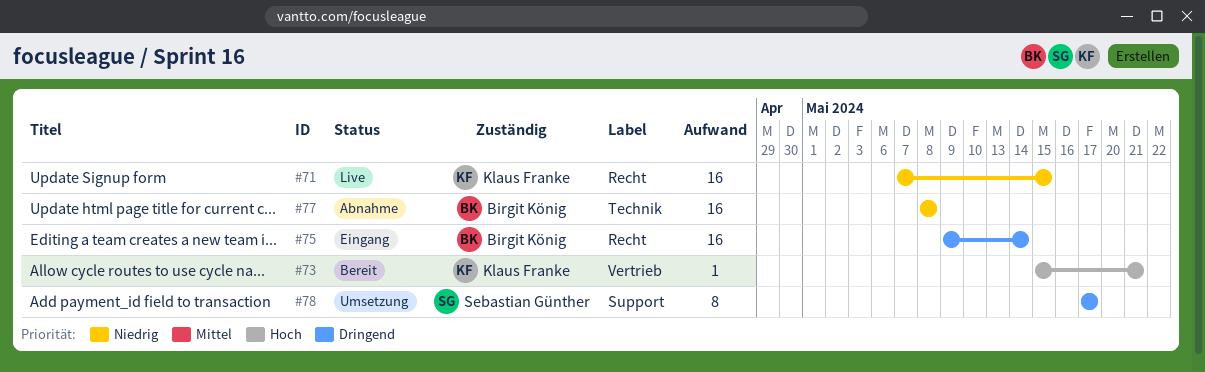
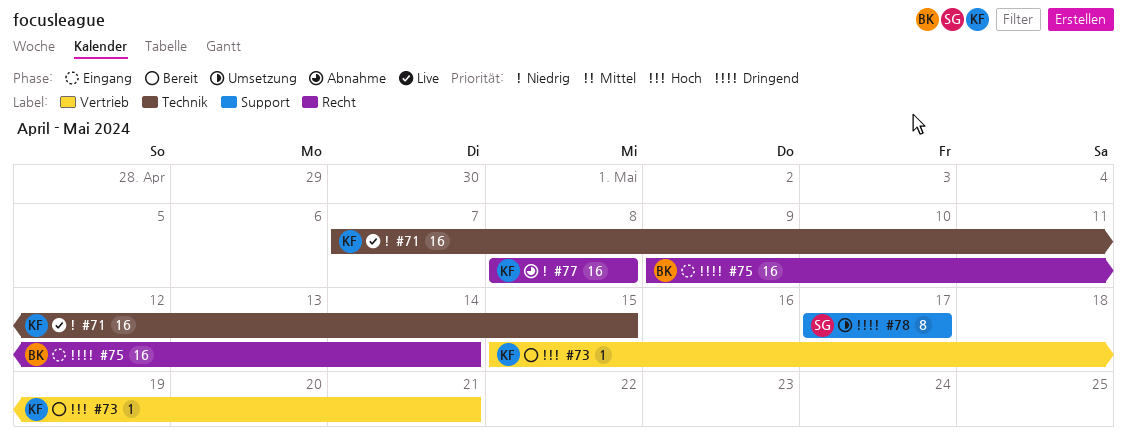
#71, label: Recht -> Technik
#77, owner: Birgit König -> Klaus Franke
#77, label: Technik -> Recht

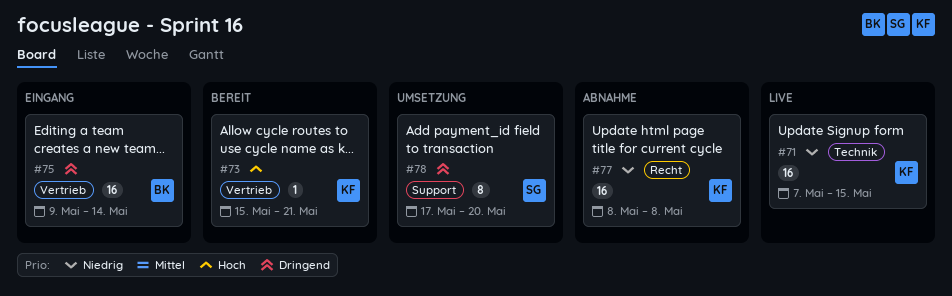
#75, label: Recht -> Vertrieb
#78, due: May 17 -> May 20

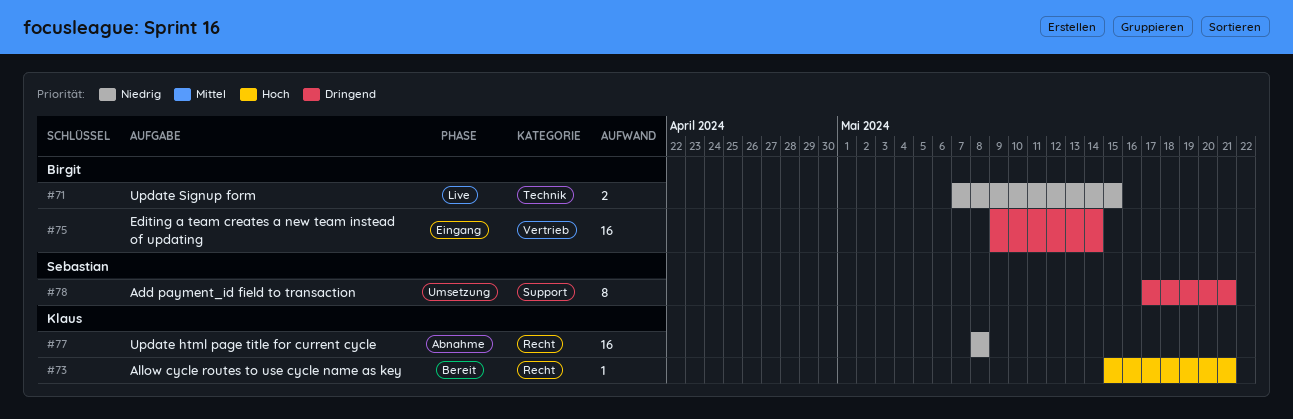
#71, owner: Klaus -> Birgit
#71, estimate: 16 -> 2
#73, label: Vertrieb -> Recht
#78, due: May 20 -> May 21

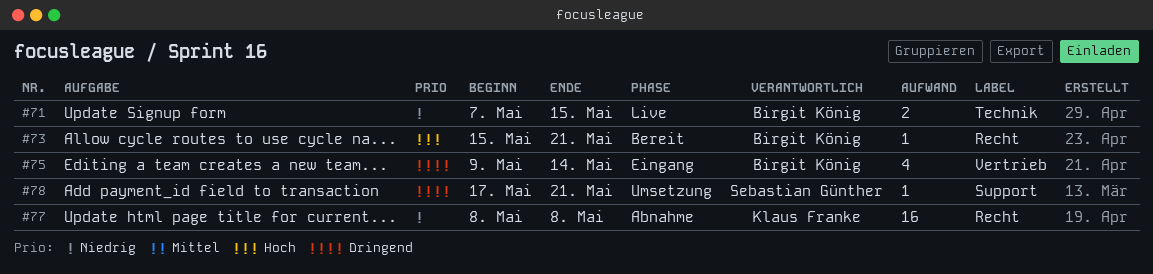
#73, owner: Klaus Franke -> Birgit König
#75, estimate: 16 -> 4
#78, estimate: 8 -> 1

